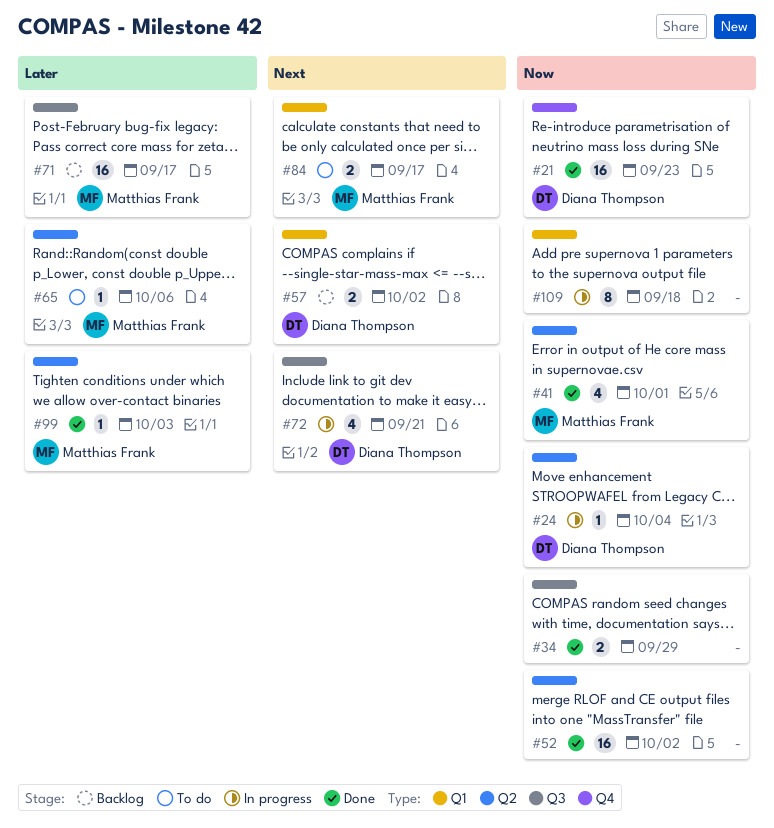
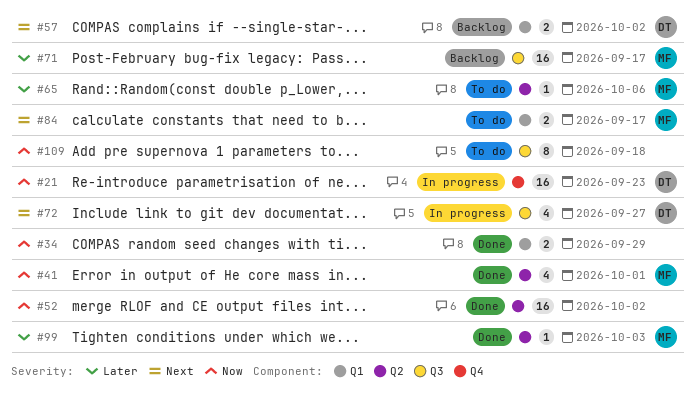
#21, status: Done -> In progress
#24: present -> none
#34, label: Q3 -> Q1
#72, due: Sep 21 -> Sep 27
#109, status: In progress -> To do
#109, label: Q1 -> Q3

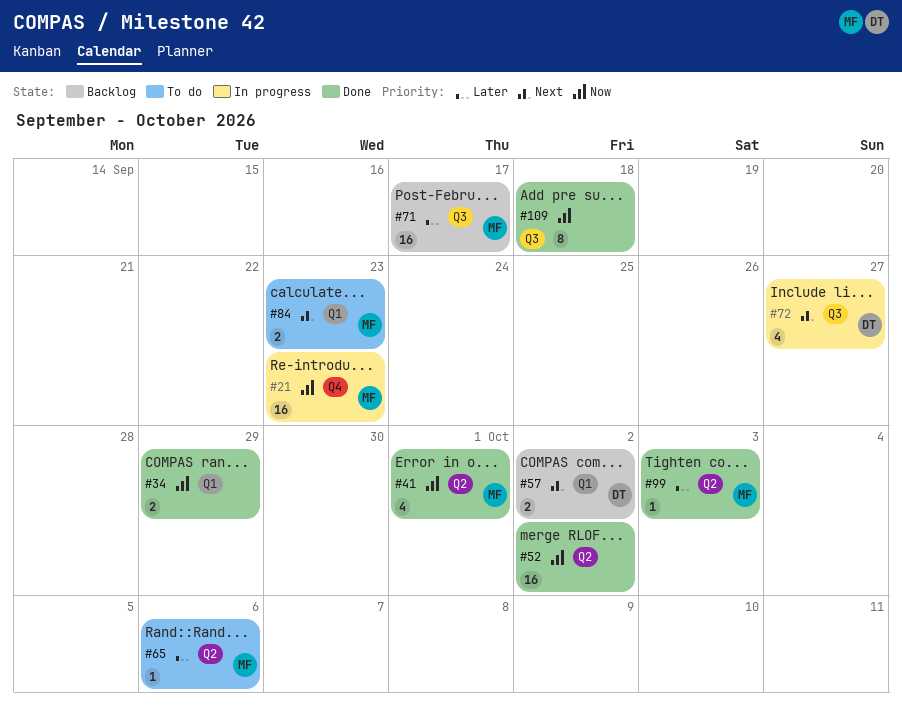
#21, owner: DT -> MF
#84, due: Sep 17 -> Sep 23
#109, status: To do -> Done

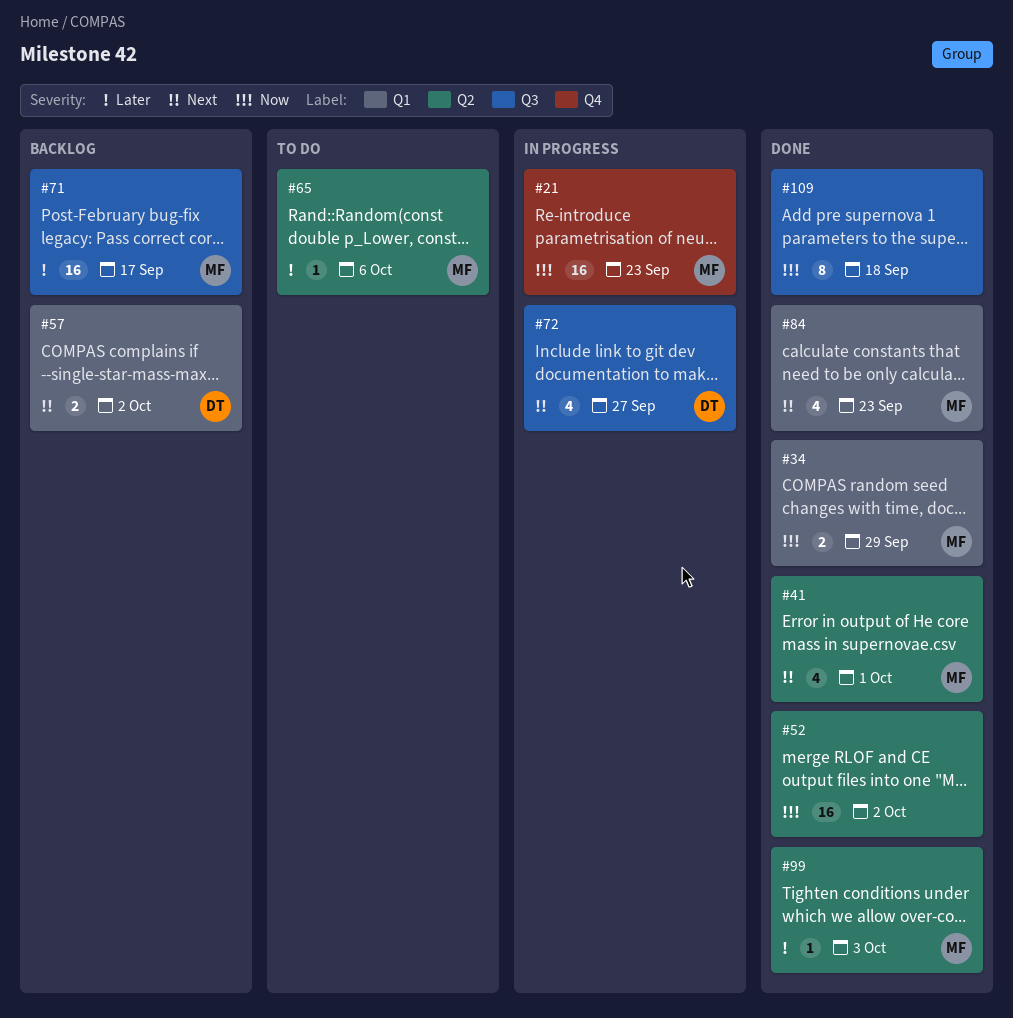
#34, owner: none -> MF
#41, priority: Now -> Next
#84, status: To do -> Done
#84, estimate: 2 -> 4

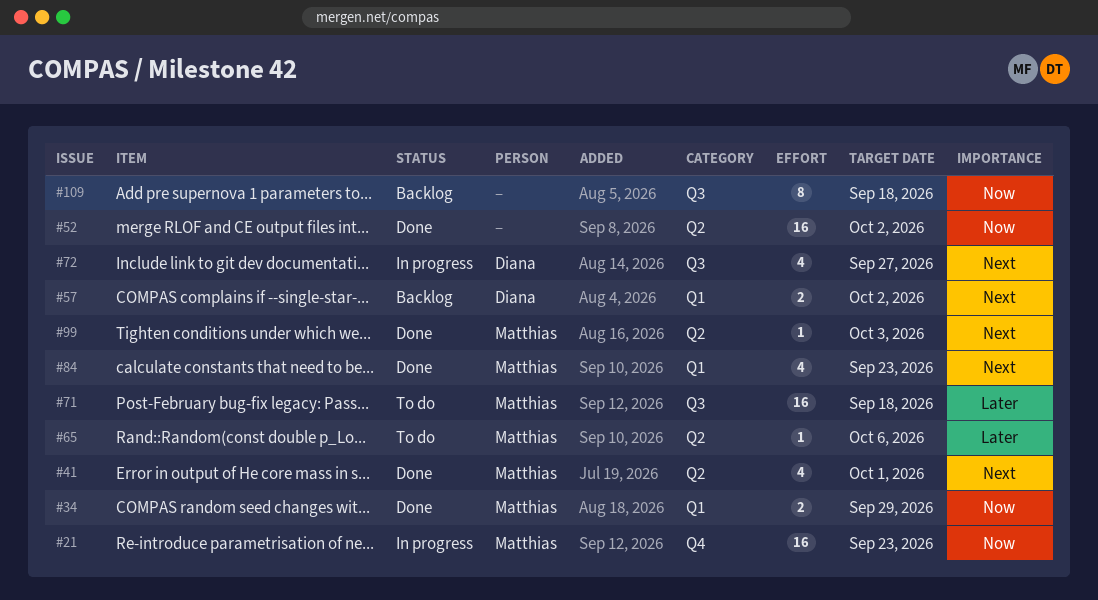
#71, status: Backlog -> To do
#71, due: Sep 17 -> Sep 18
#99, priority: Later -> Next
#109, status: Done -> Backlog

